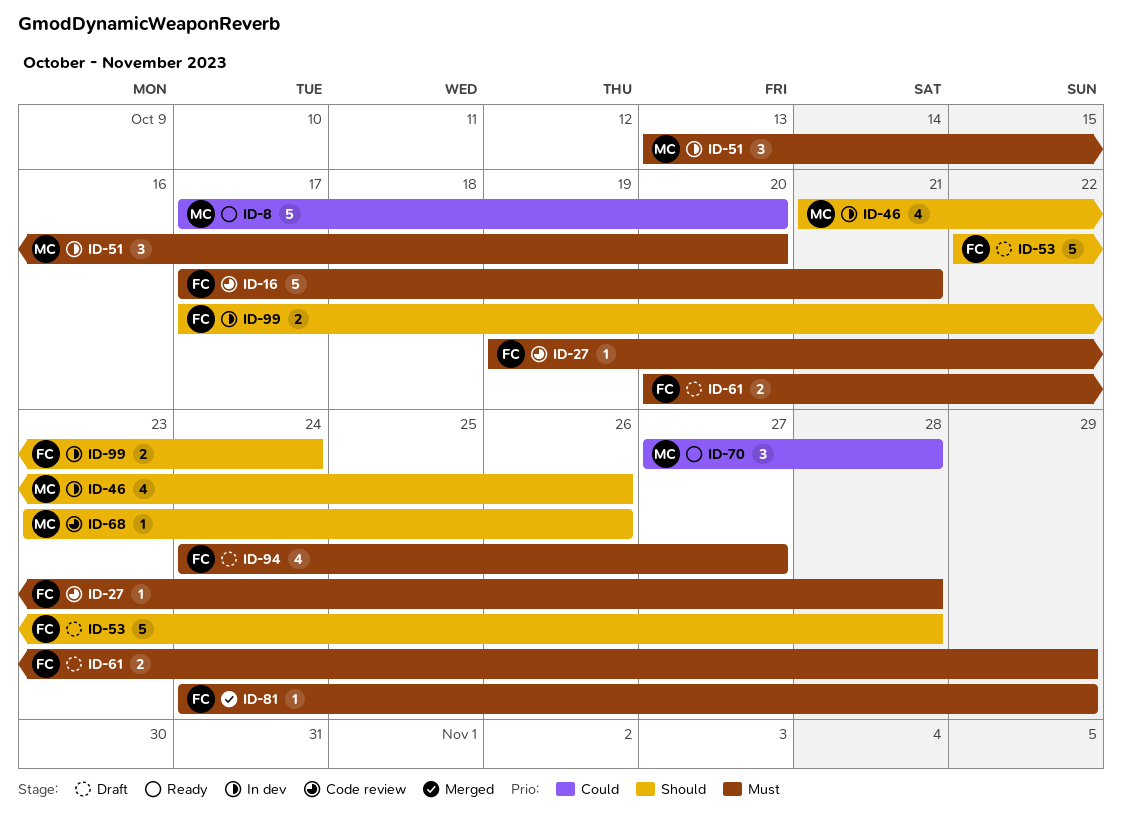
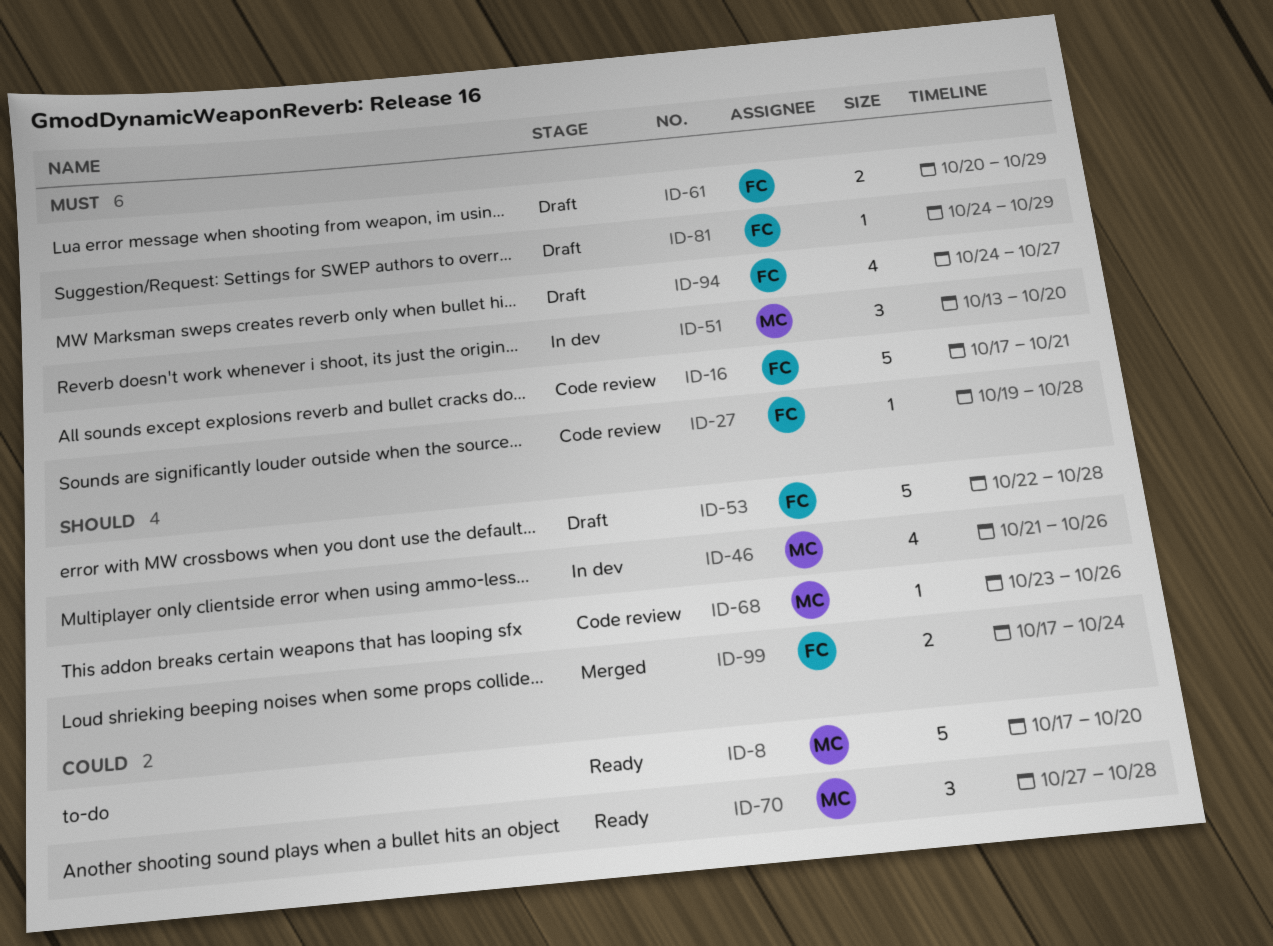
ID-81, status: Merged -> Draft
ID-99, status: In dev -> Merged

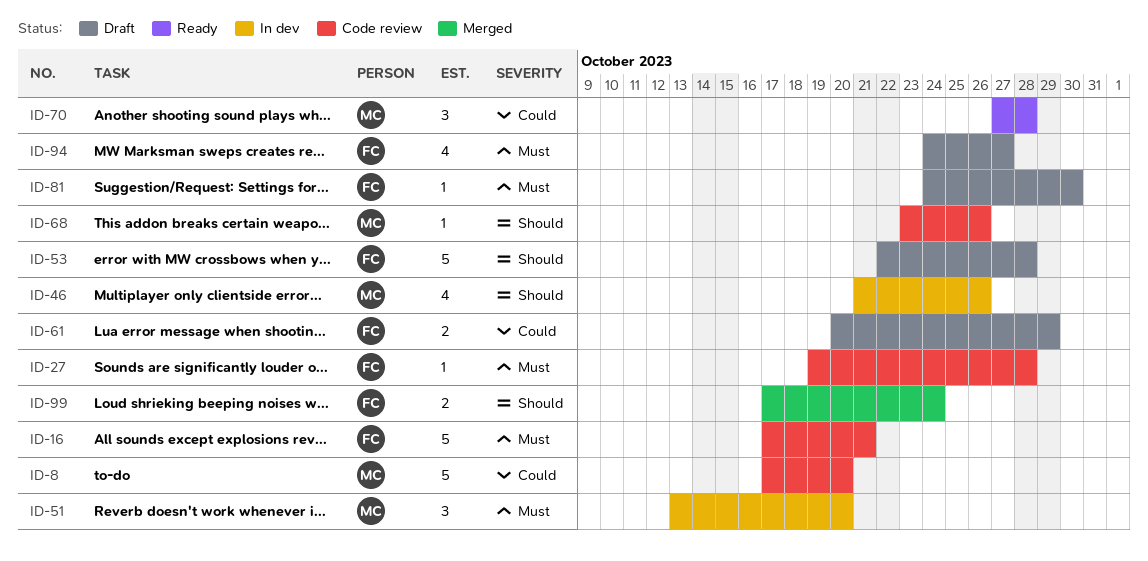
ID-8, status: Ready -> Code review
ID-61, priority: Must -> Could
ID-81, due: Oct 29 -> Oct 30

